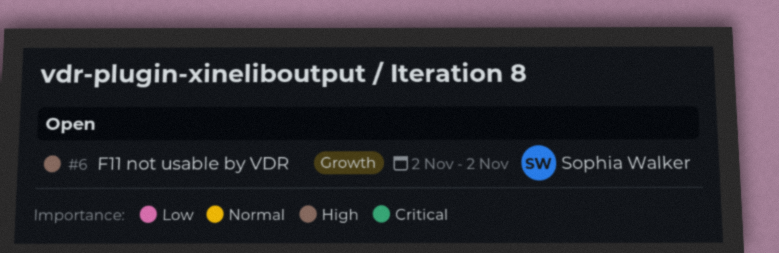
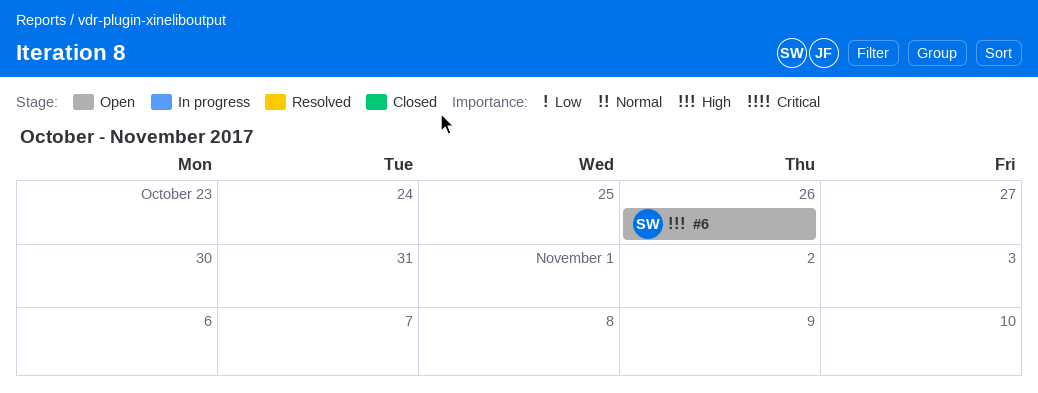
#6, start: Nov 2 -> Oct 26
#6, due: Nov 2 -> Oct 26

